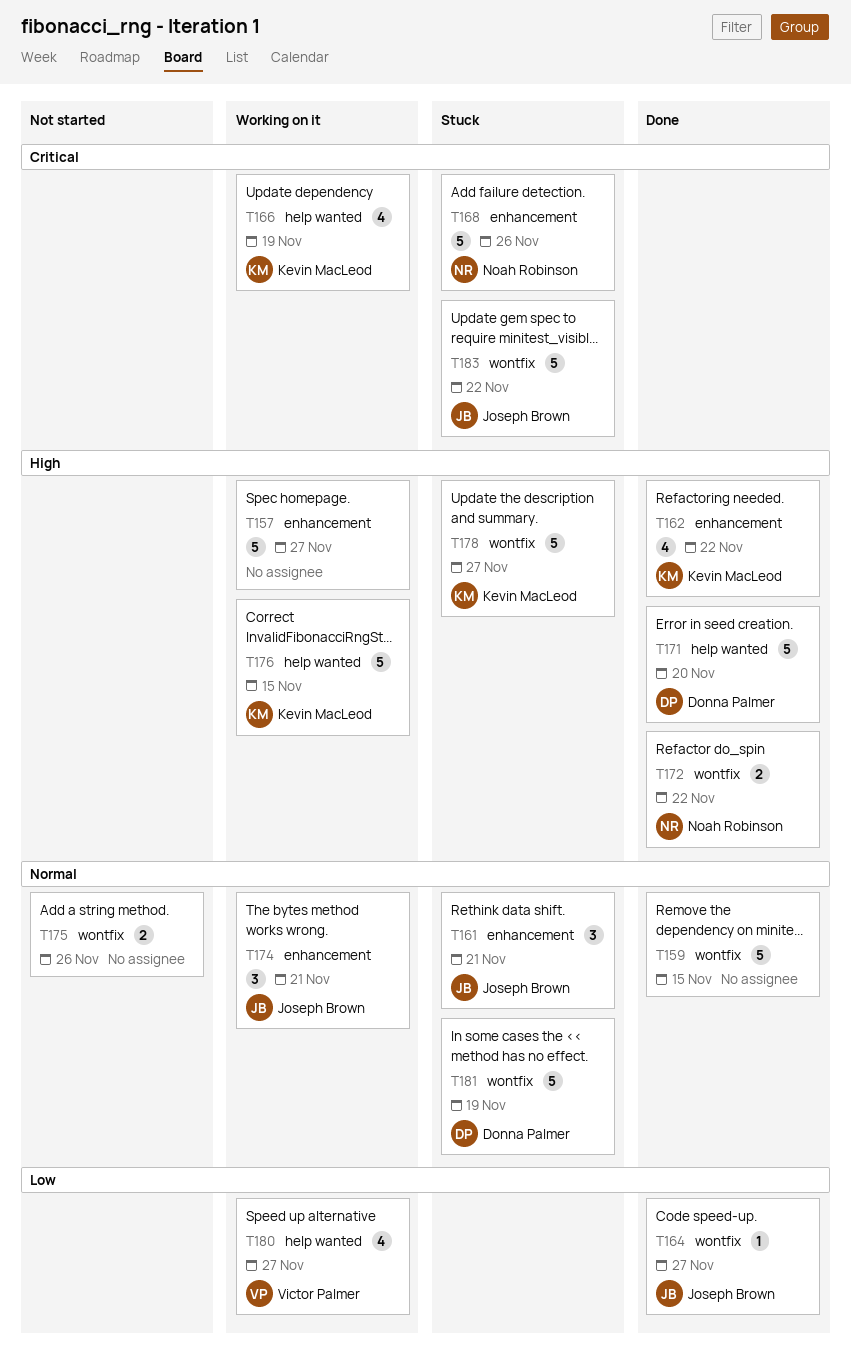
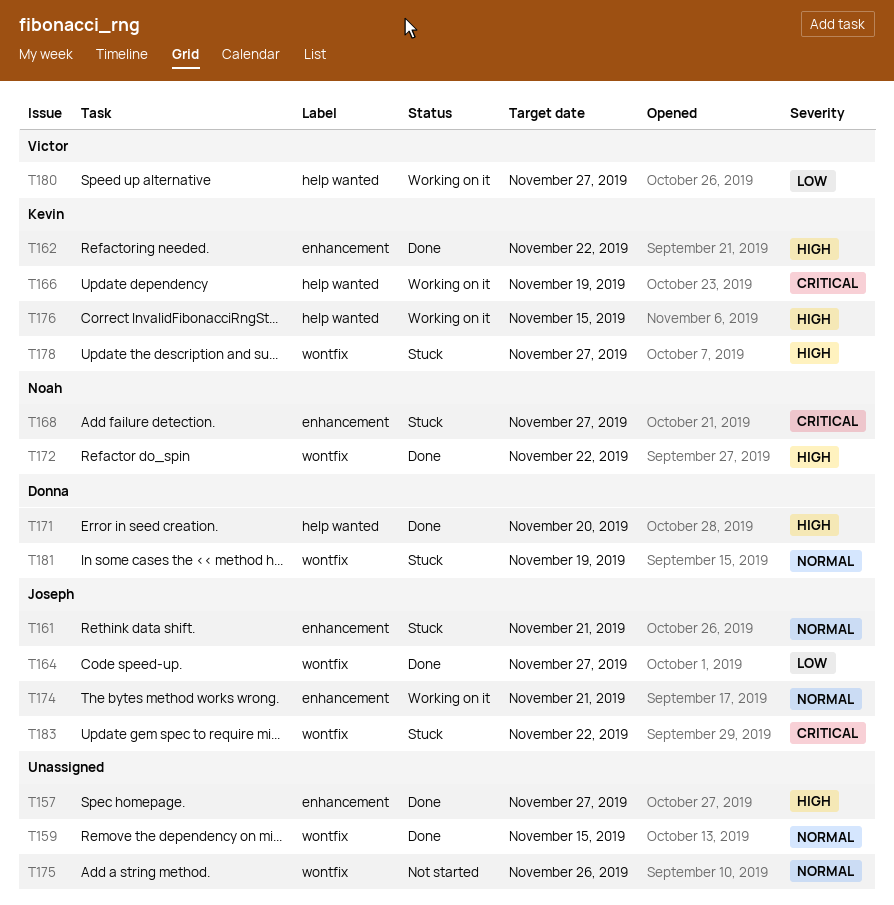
T157, status: Working on it -> Done
T168, due: Nov 26 -> Nov 27

